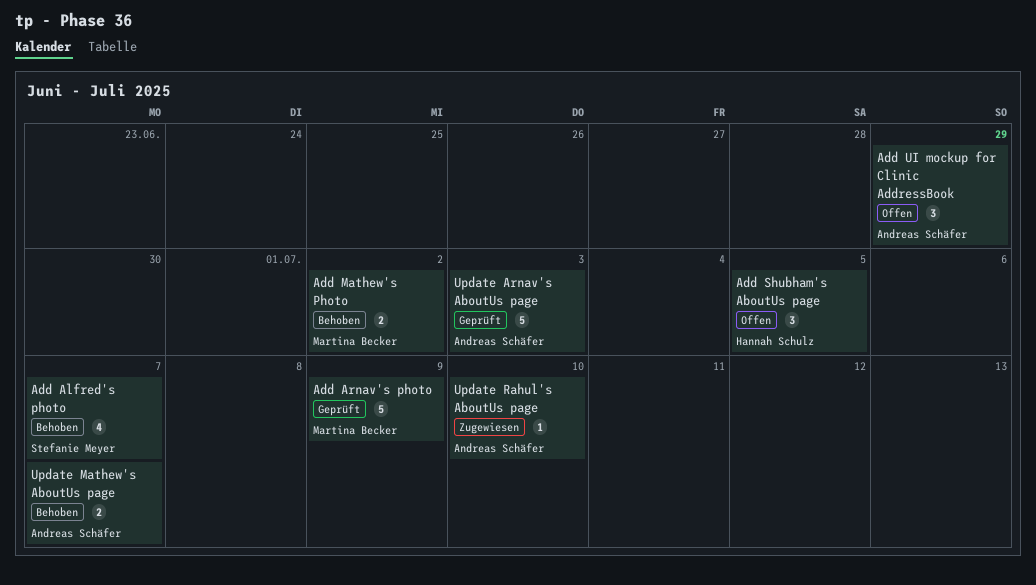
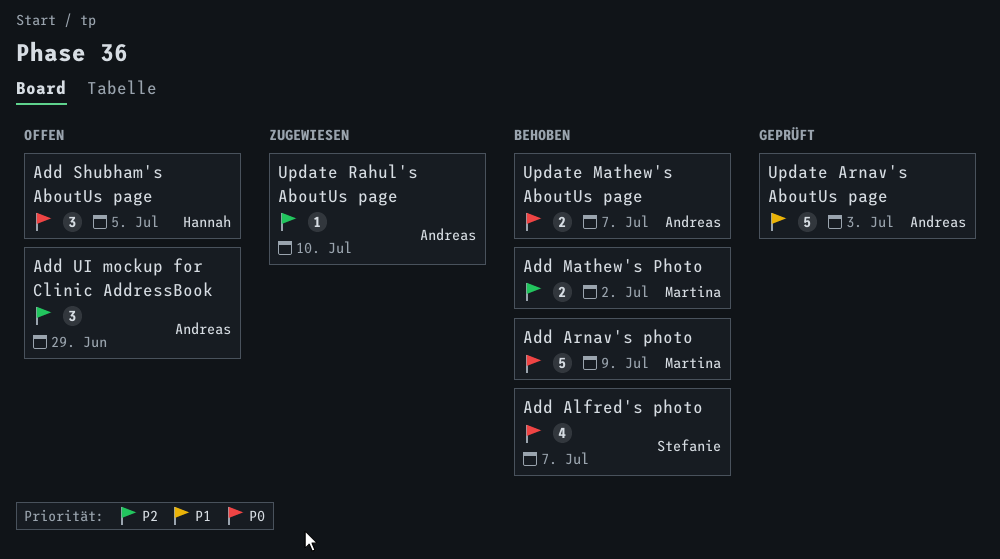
Add Arnav's photo, status: Geprüft -> Behoben

